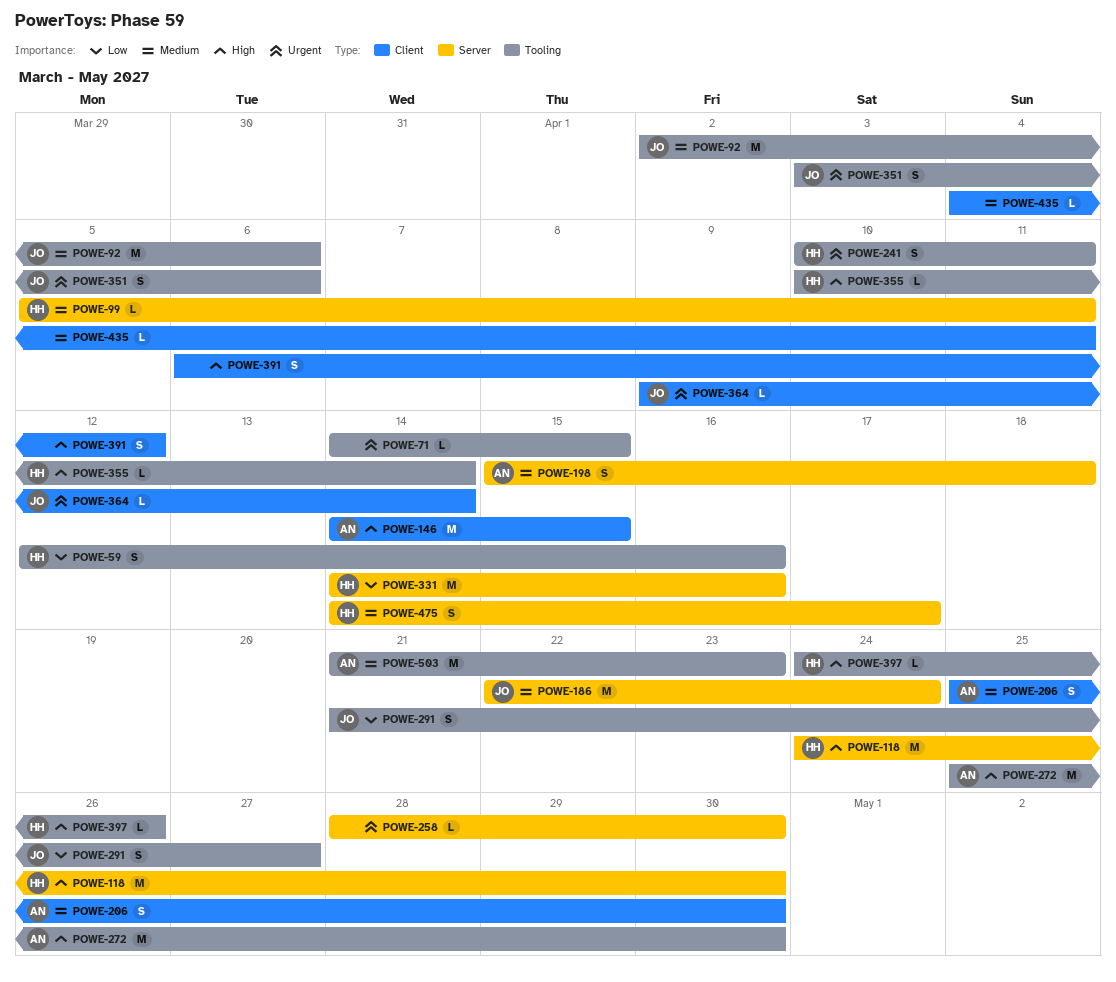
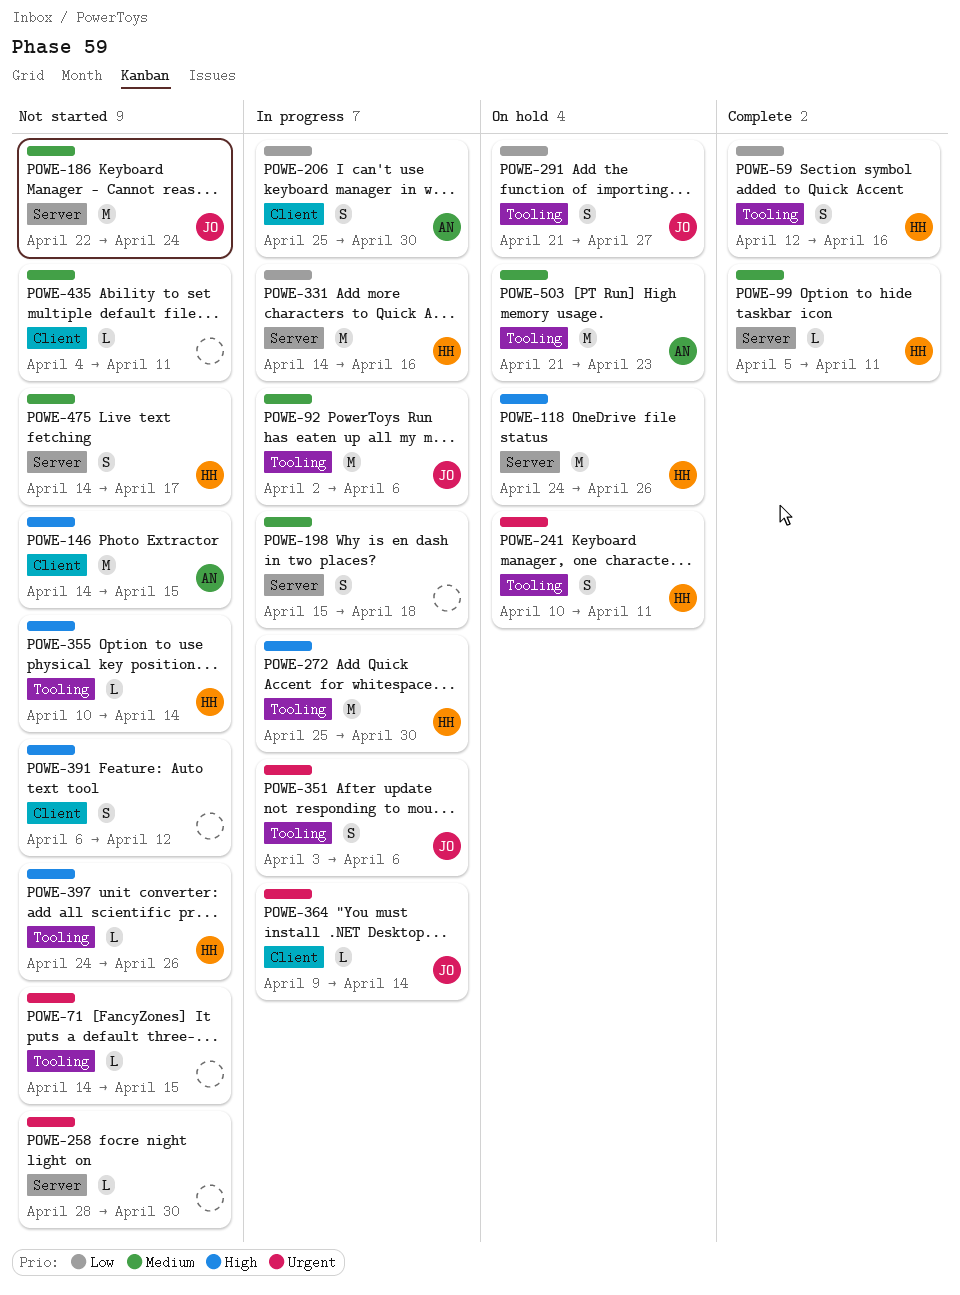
POWE-118, due: Apr 30 -> Apr 26
POWE-198, owner: AN -> none
POWE-206, priority: Medium -> Low
POWE-272, owner: AN -> HH

